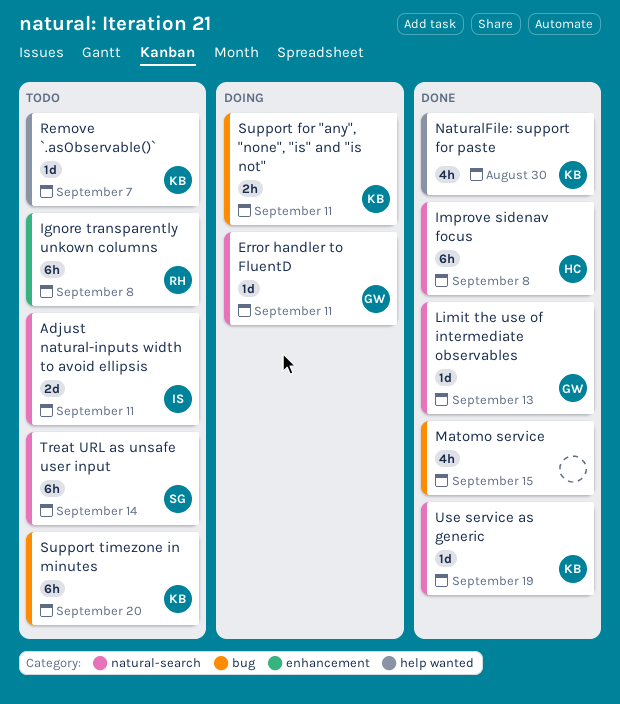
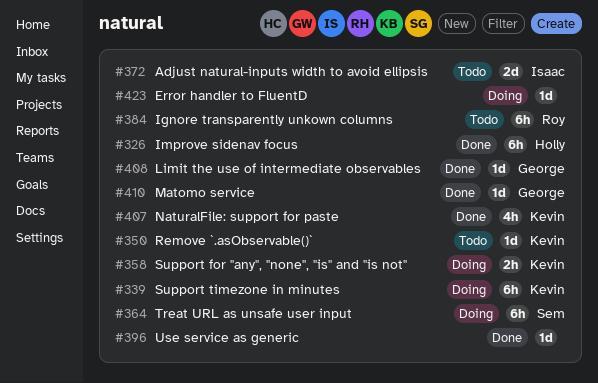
Error handler to FluentD, owner: George -> none
Matomo service, owner: none -> George
Matomo service, estimate: 4h -> 1d
Support timezone in minutes, status: Todo -> Doing
Treat URL as unsafe user input, status: Todo -> Doing
Use service as generic, owner: Kevin -> none

